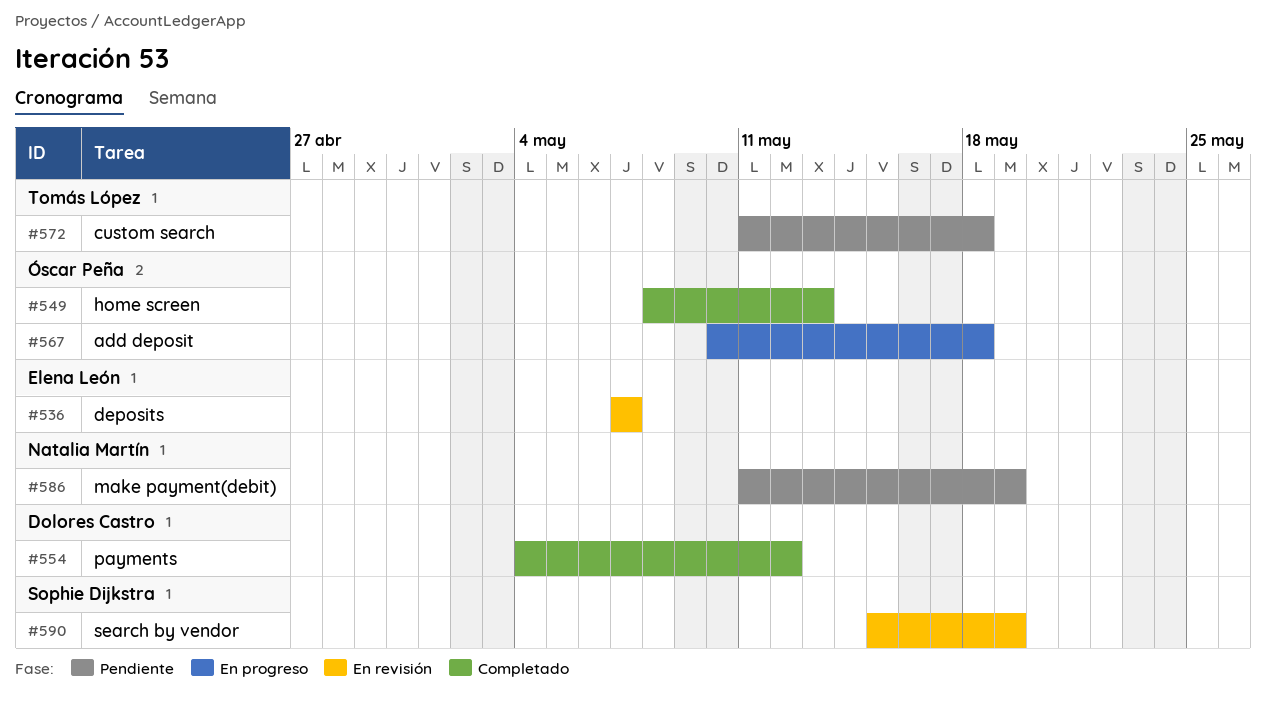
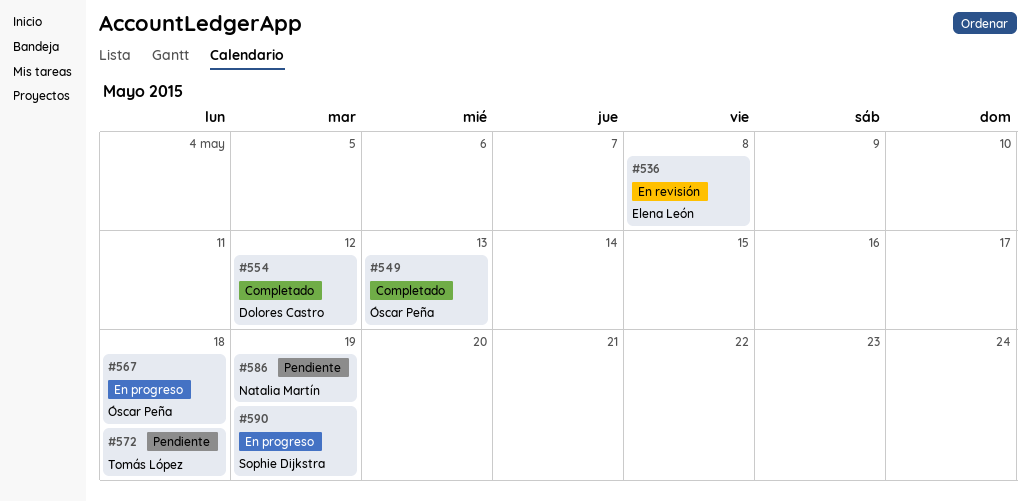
#536, due: May 7 -> May 8
#590, status: En revisión -> En progreso

